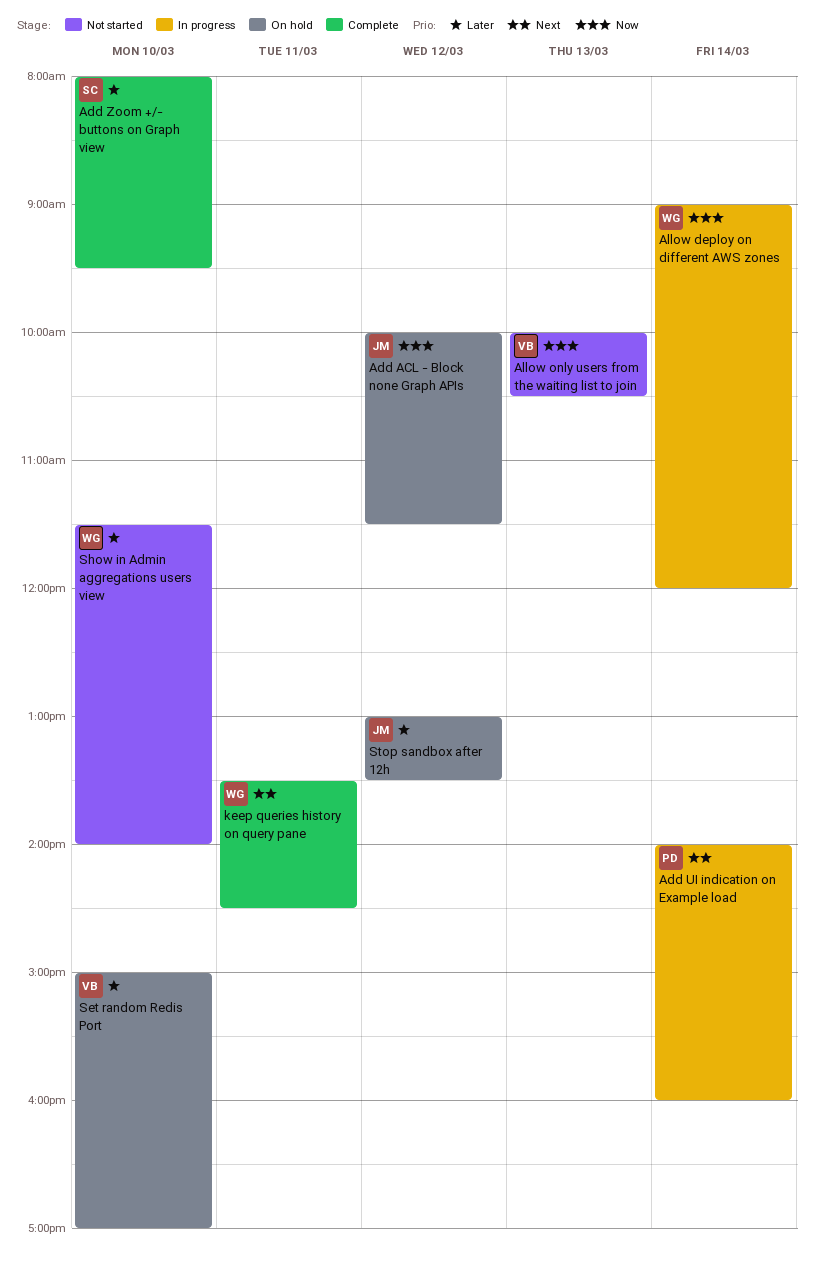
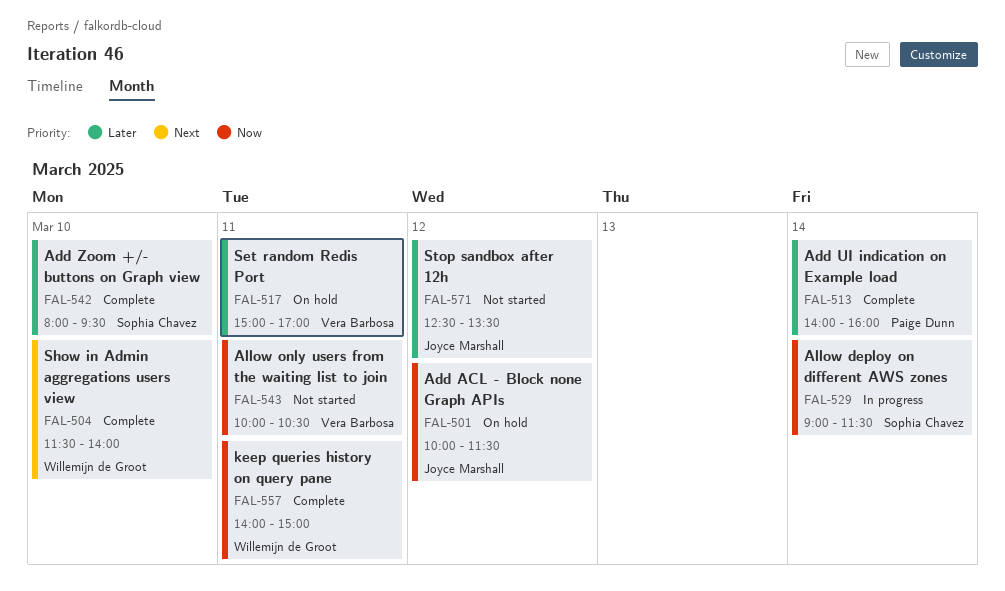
Add UI indication on Example load, status: In progress -> Complete
Add UI indication on Example load, priority: Next -> Later
Allow deploy on different AWS zones, owner: Willemijn de Groot -> Sophia Chavez
Allow deploy on different AWS zones, ends: 12:00 -> 11:30
Allow only users from the waiting list to join, day: Mar 13 -> Mar 11
keep queries history on query pane, priority: Next -> Now
keep queries history on query pane, begins: 13:30 -> 14:00
keep queries history on query pane, ends: 14:30 -> 15:00
Set random Redis Port, day: Mar 10 -> Mar 11
Show in Admin aggregations users view, status: Not started -> Complete
Show in Admin aggregations users view, priority: Later -> Next
Stop sandbox after 12h, status: On hold -> Not started
Stop sandbox after 12h, begins: 13:00 -> 12:30

